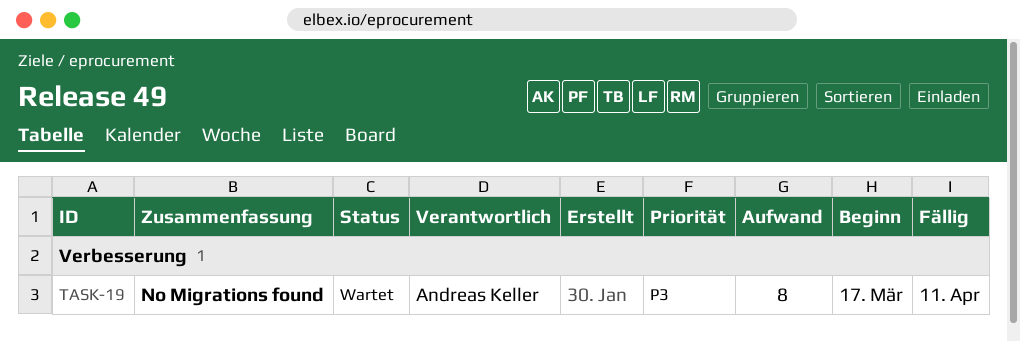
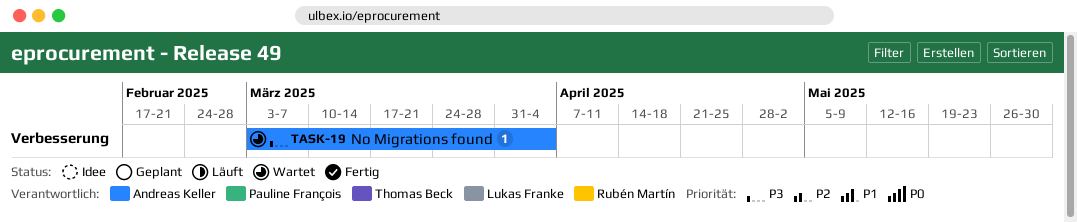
TASK-19, estimate: 8 -> 1
TASK-19, start: Mar 17 -> Mar 3
TASK-19, due: Apr 11 -> Apr 4

